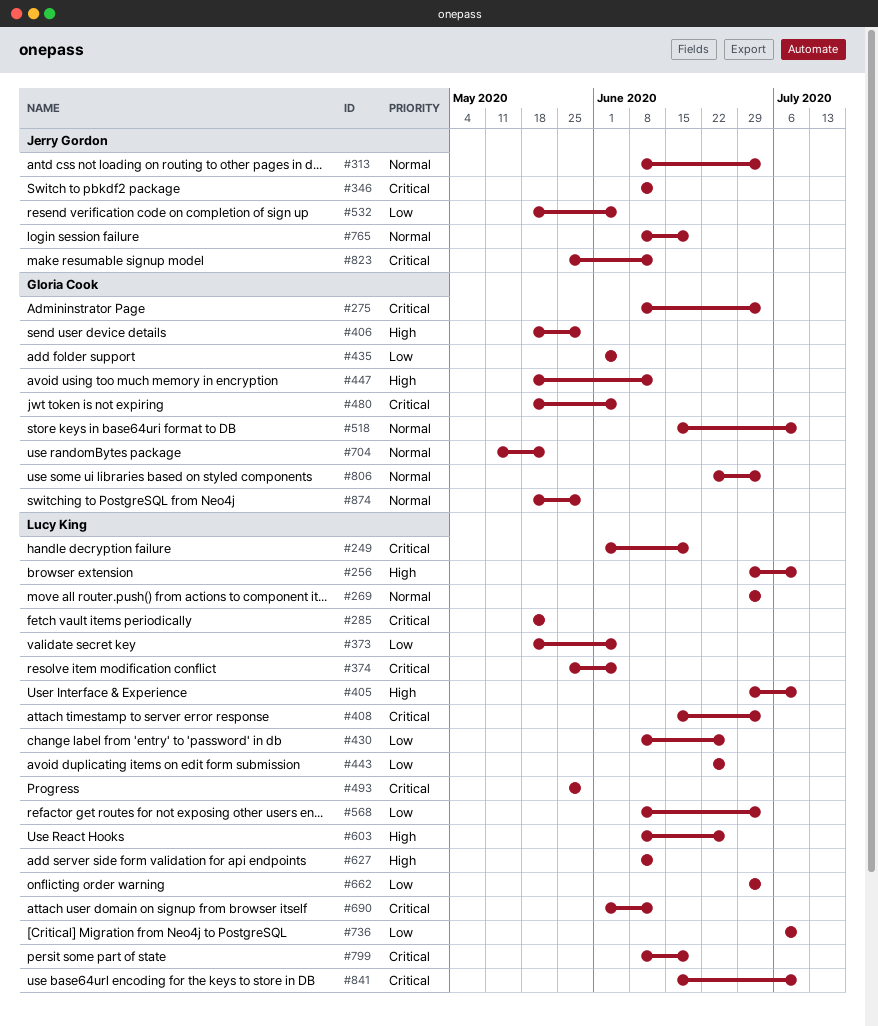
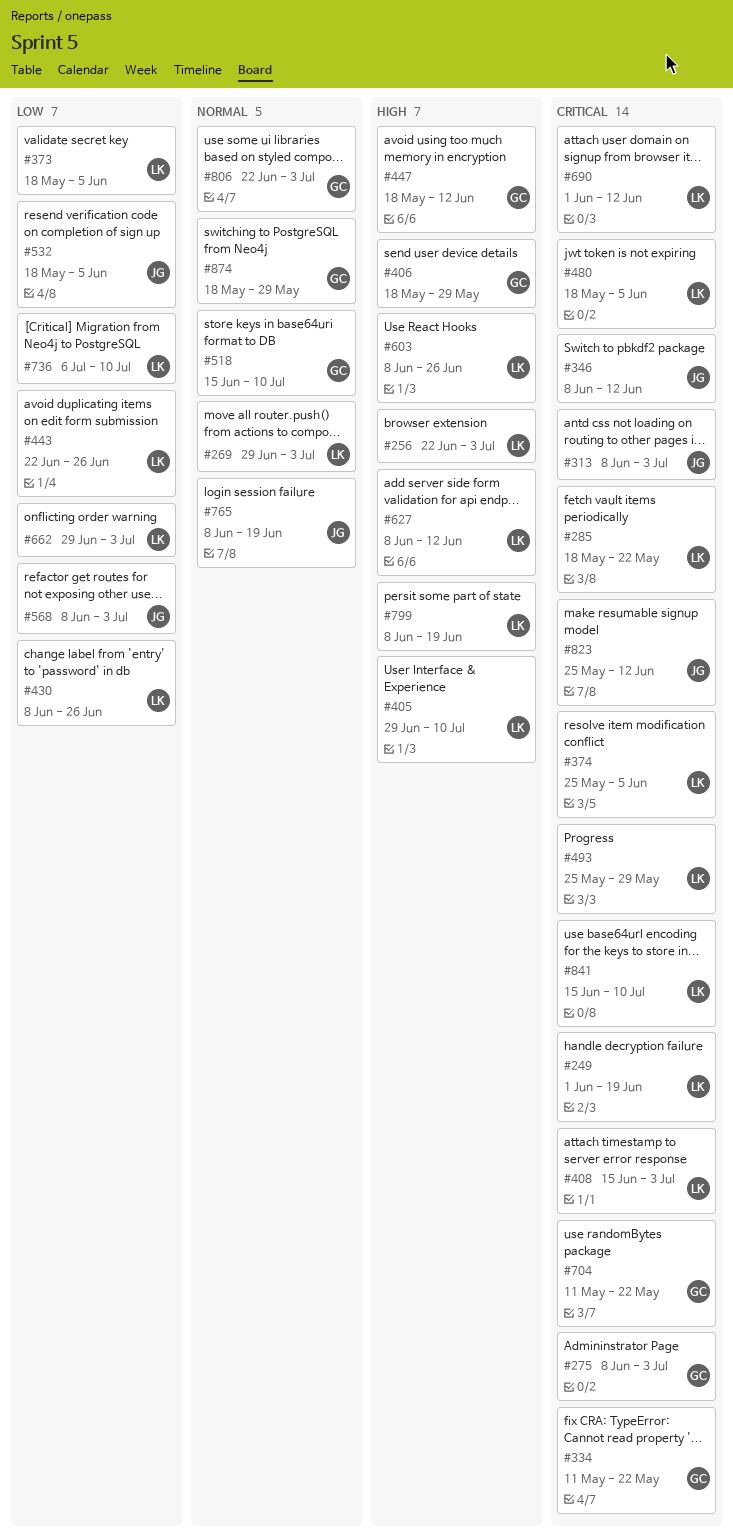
#256, start: Jun 29 -> Jun 22
#256, due: Jul 10 -> Jul 3
#313, priority: Normal -> Critical
#334: none -> present
#435: present -> none
#480, owner: Gloria Cook -> Lucy King
#568, owner: Lucy King -> Jerry Gordon
#704, priority: Normal -> Critical
#799, priority: Critical -> High

